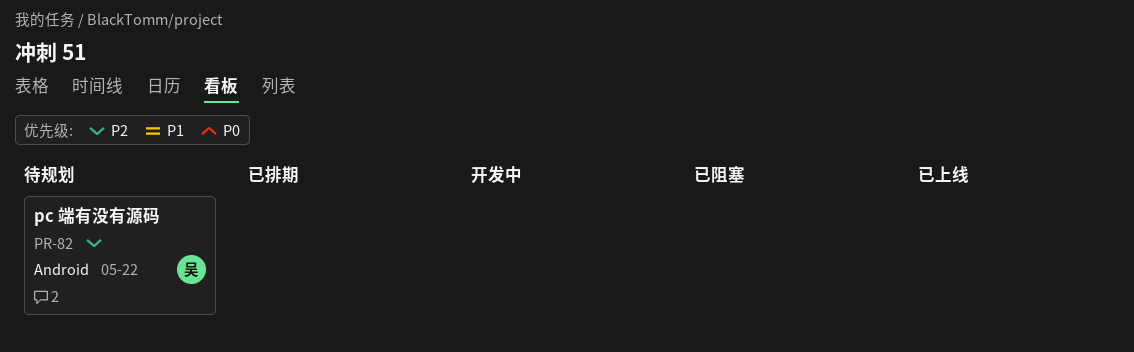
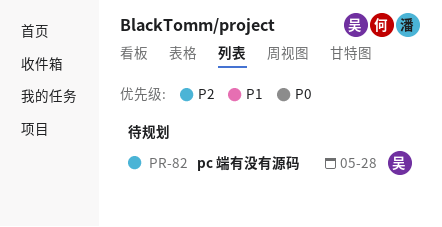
PR-82, due: May 22 -> May 28

